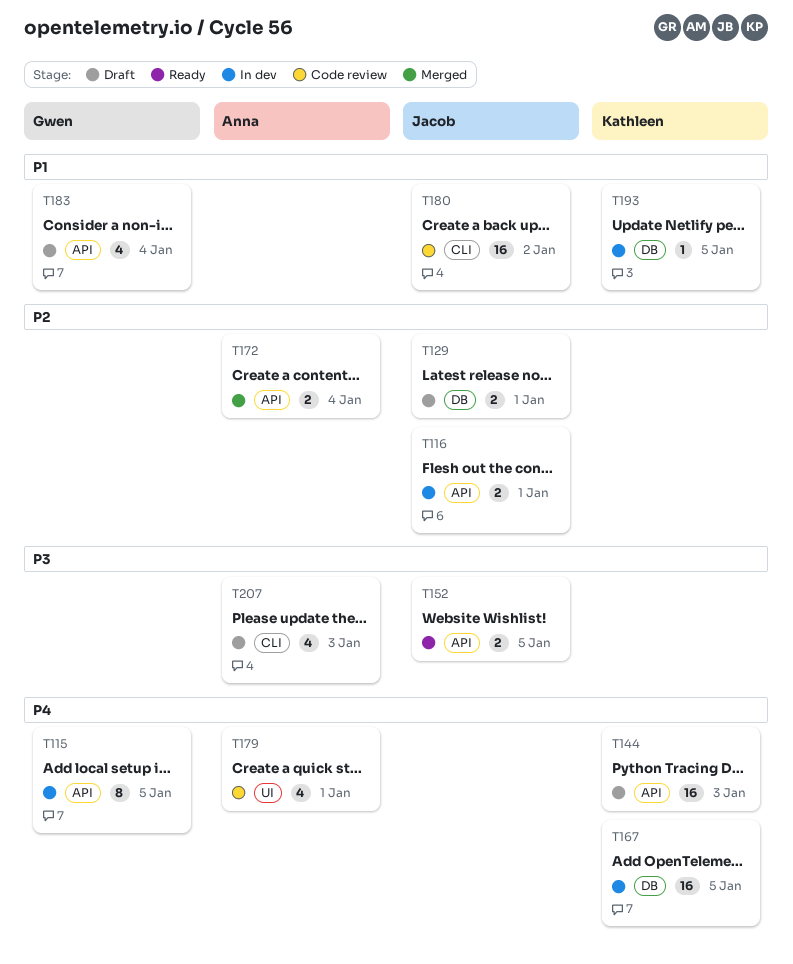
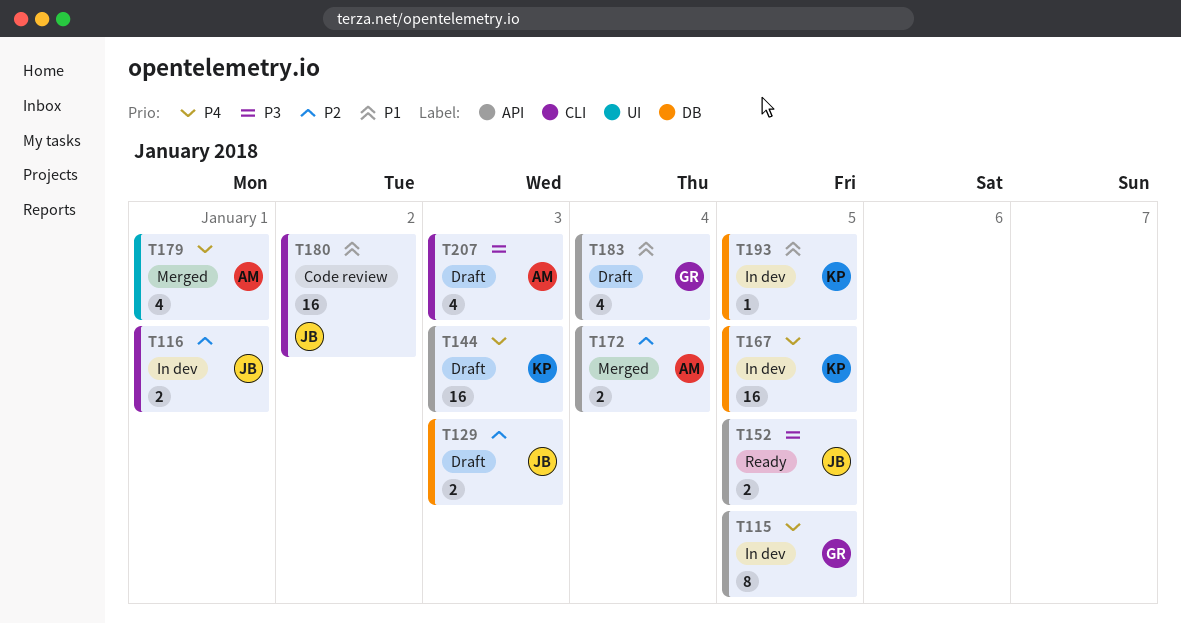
T116, label: API -> CLI
T129, due: Jan 1 -> Jan 3
T179, status: Code review -> Merged

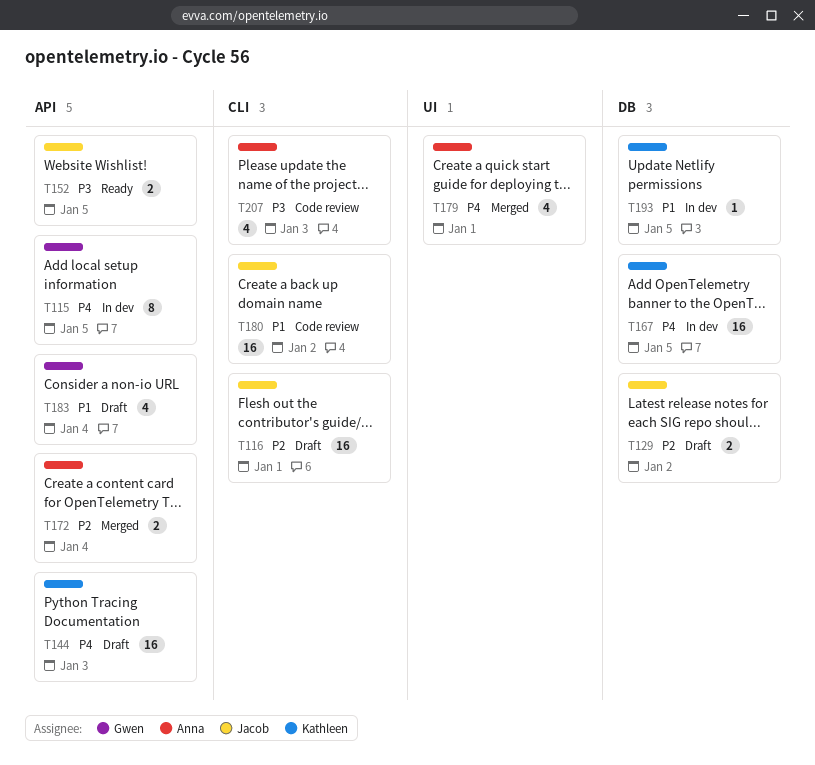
T116, status: In dev -> Draft
T116, estimate: 2 -> 16
T129, due: Jan 3 -> Jan 2
T207, status: Draft -> Code review

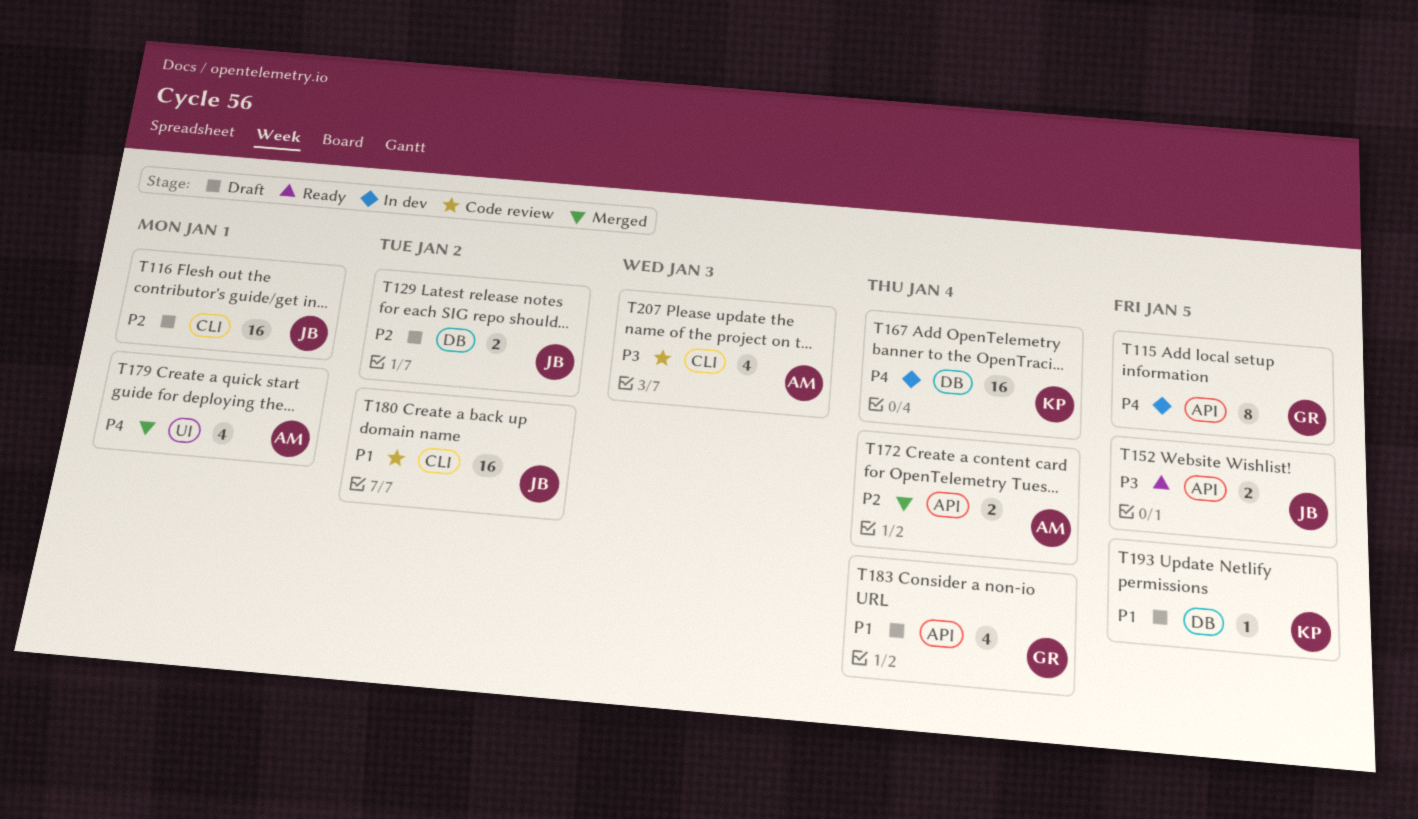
T144: present -> none
T167, due: Jan 5 -> Jan 4
T193, status: In dev -> Draft

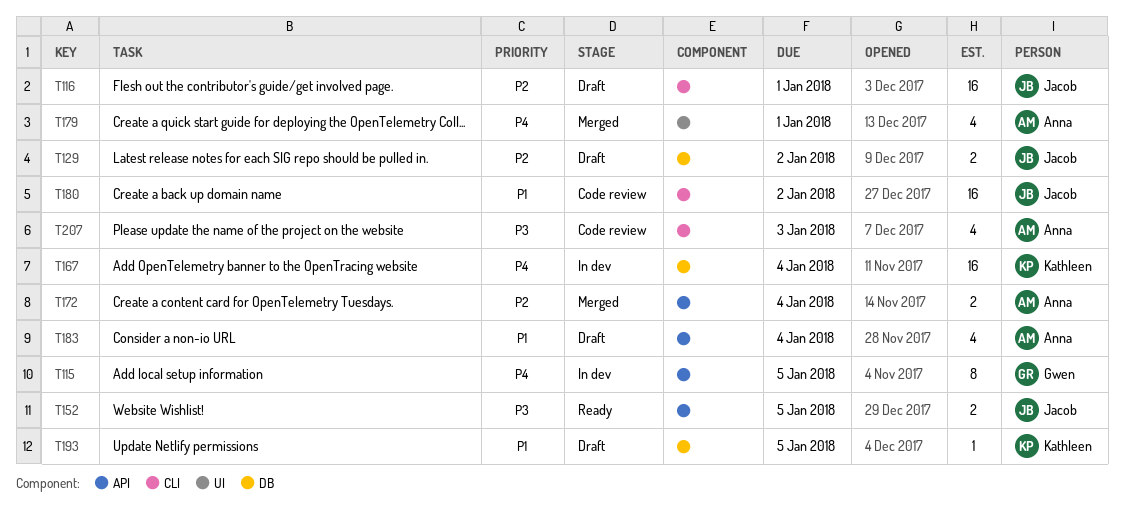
T183, owner: Gwen -> Anna

